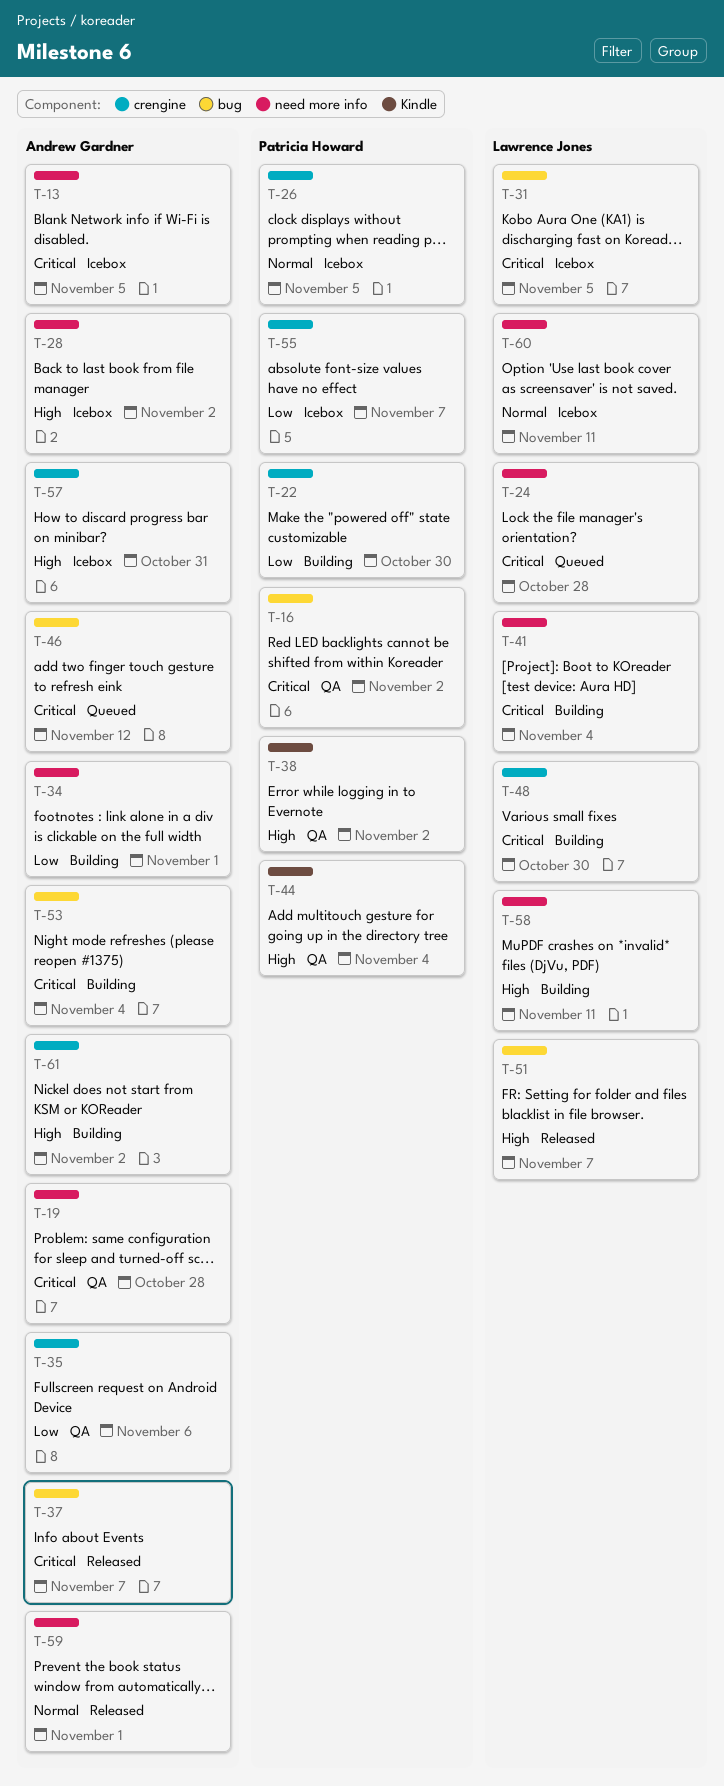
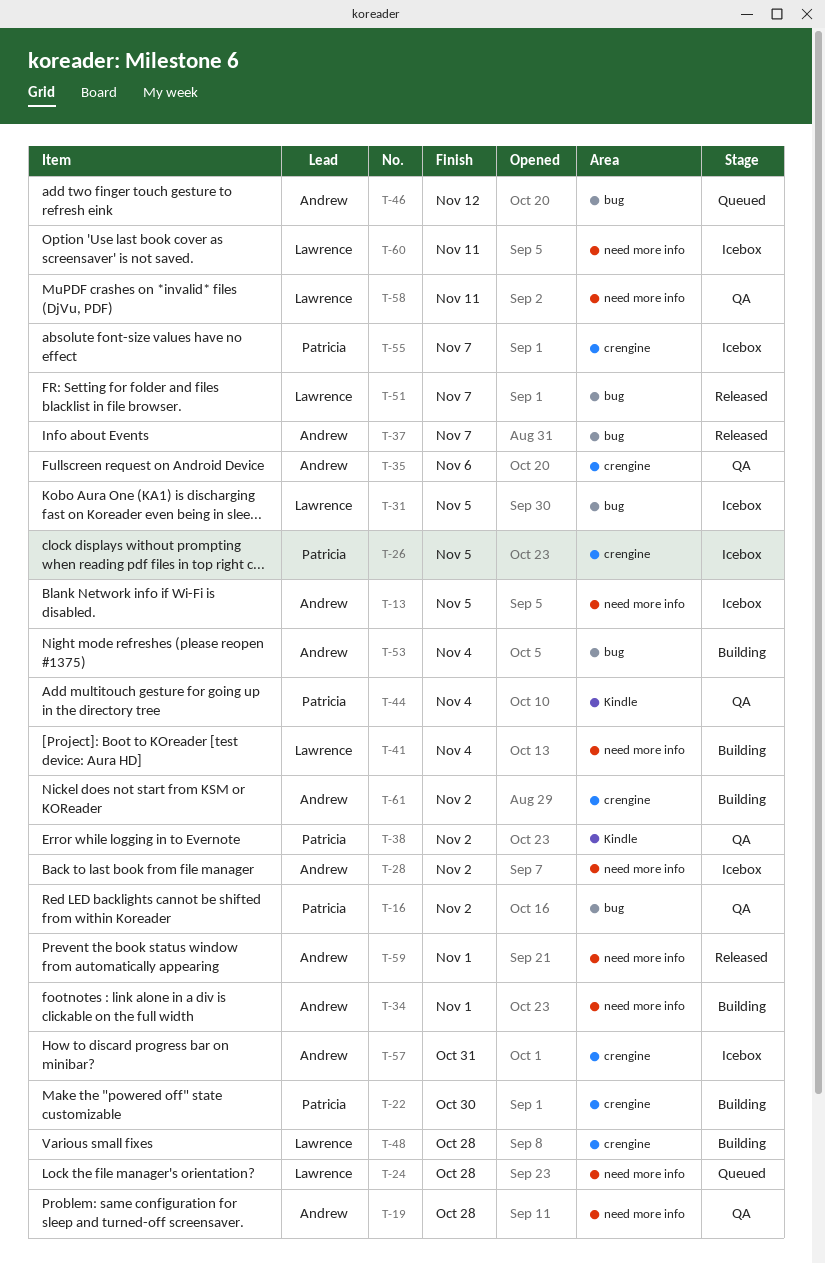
T-48, due: Oct 30 -> Oct 28
T-58, status: Building -> QA

